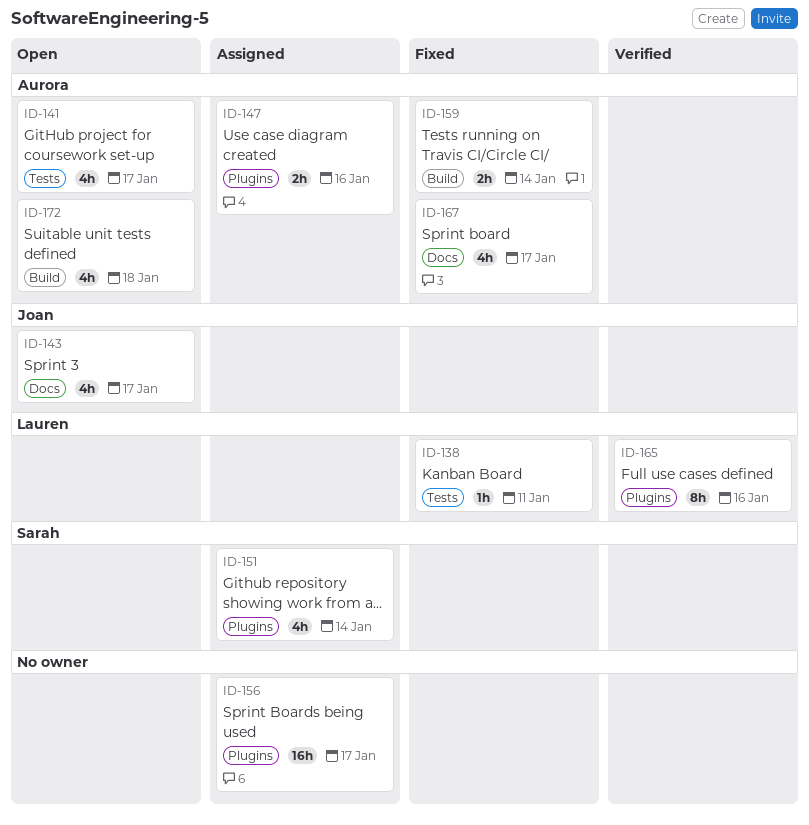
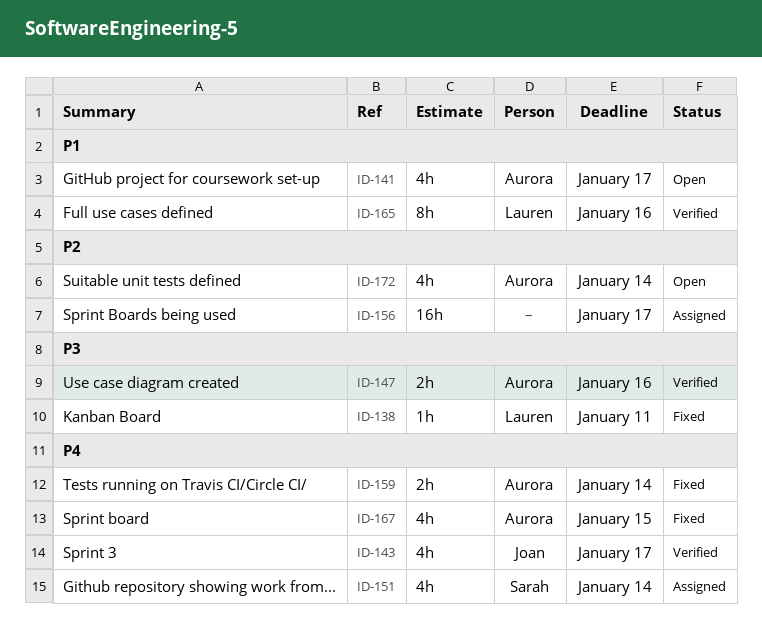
ID-143, status: Open -> Verified
ID-147, status: Assigned -> Verified
ID-167, due: Jan 17 -> Jan 15
ID-172, due: Jan 18 -> Jan 14

